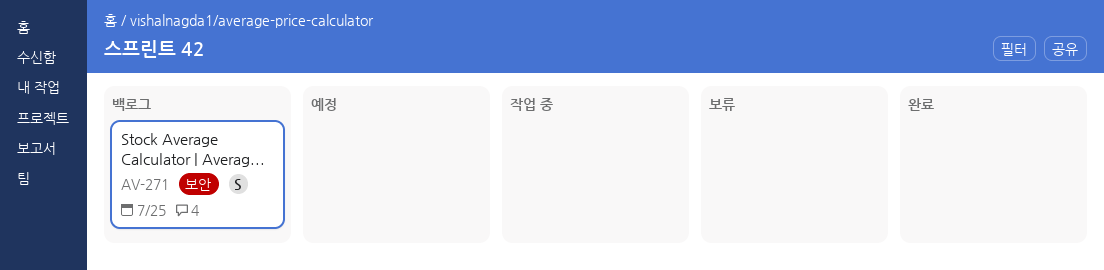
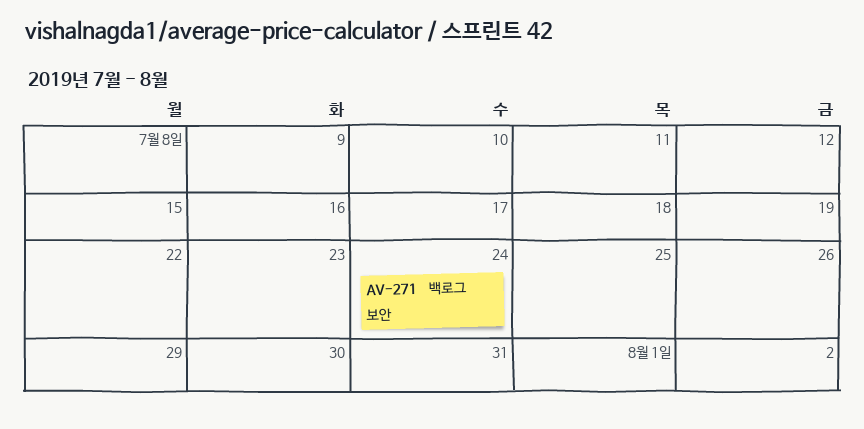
AV-271, due: Jul 25 -> Jul 24

